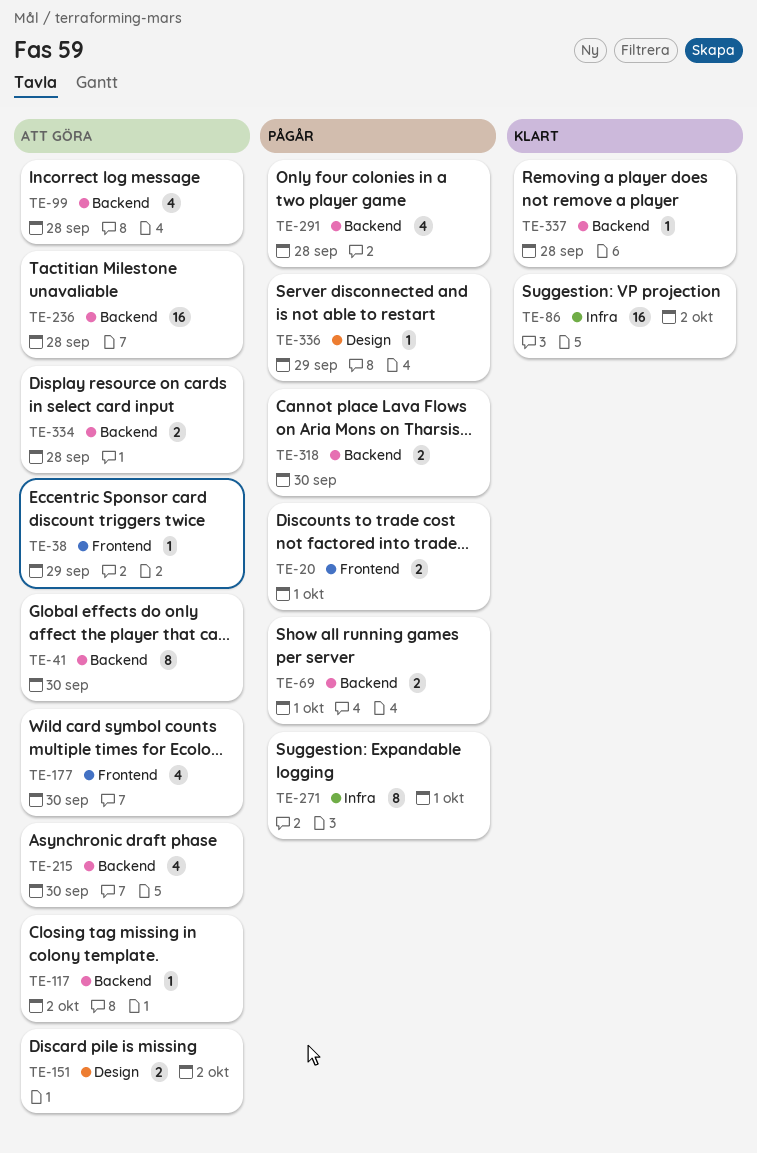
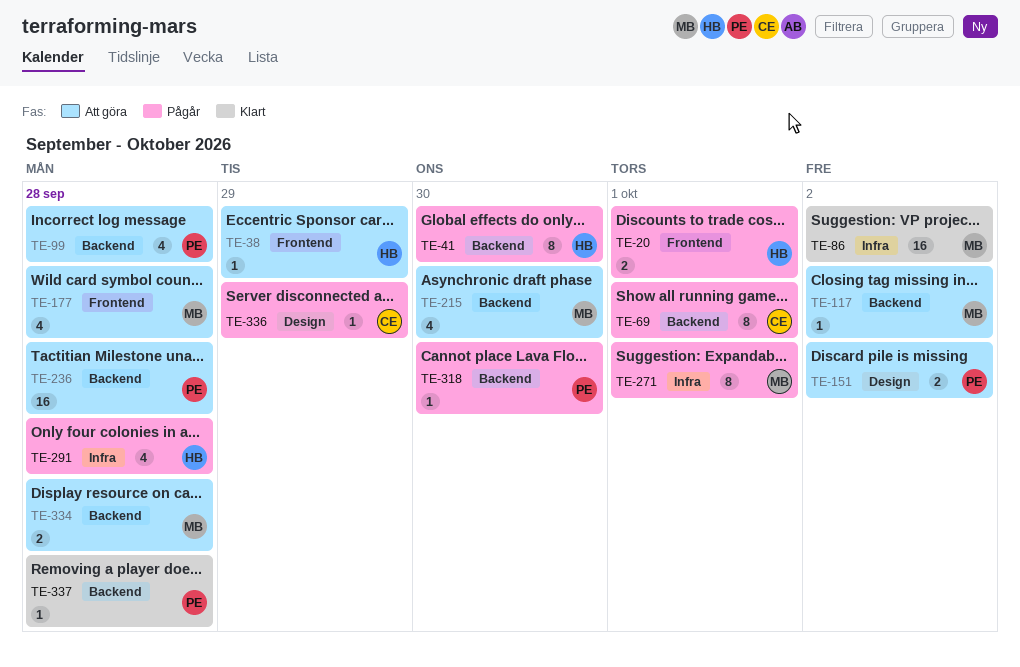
TE-41, status: Att göra -> Pågår
TE-69, estimate: 2 -> 8
TE-177, due: Sep 30 -> Sep 28
TE-291, label: Backend -> Infra
TE-318, estimate: 2 -> 1

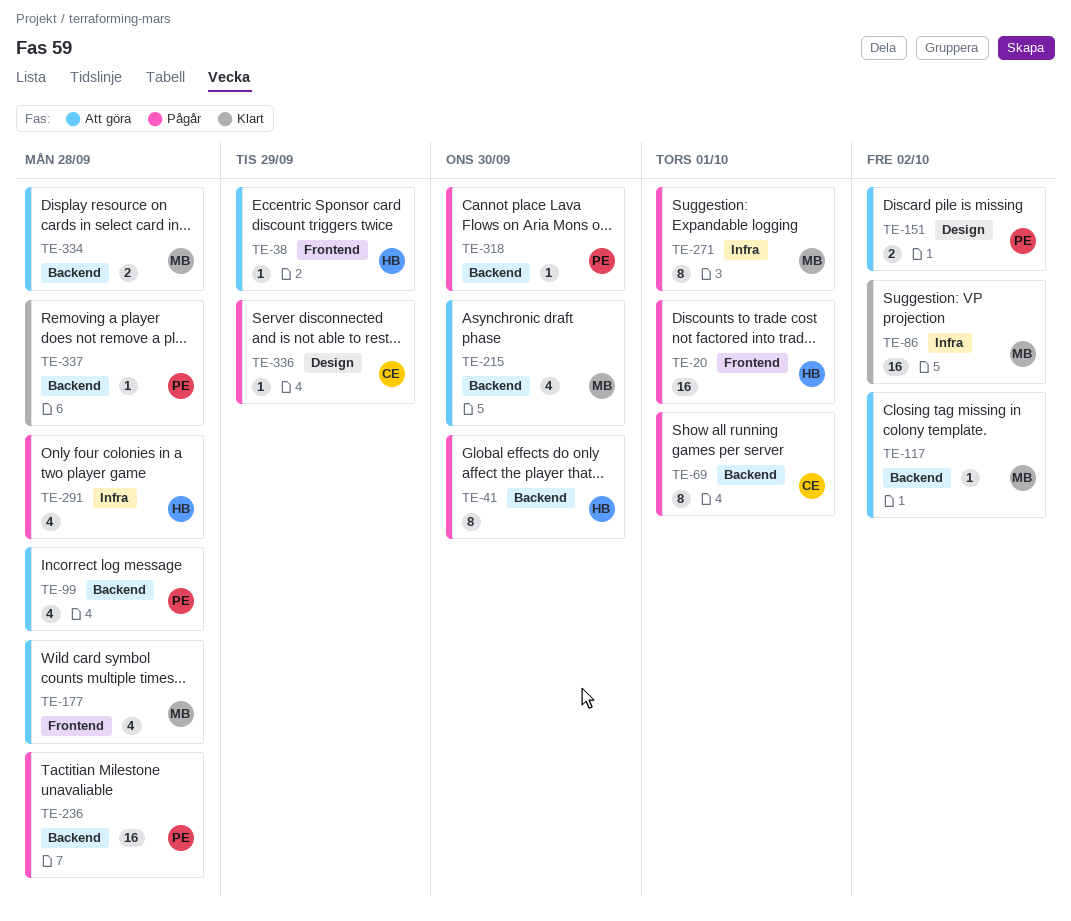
TE-20, estimate: 2 -> 16
TE-236, status: Att göra -> Pågår

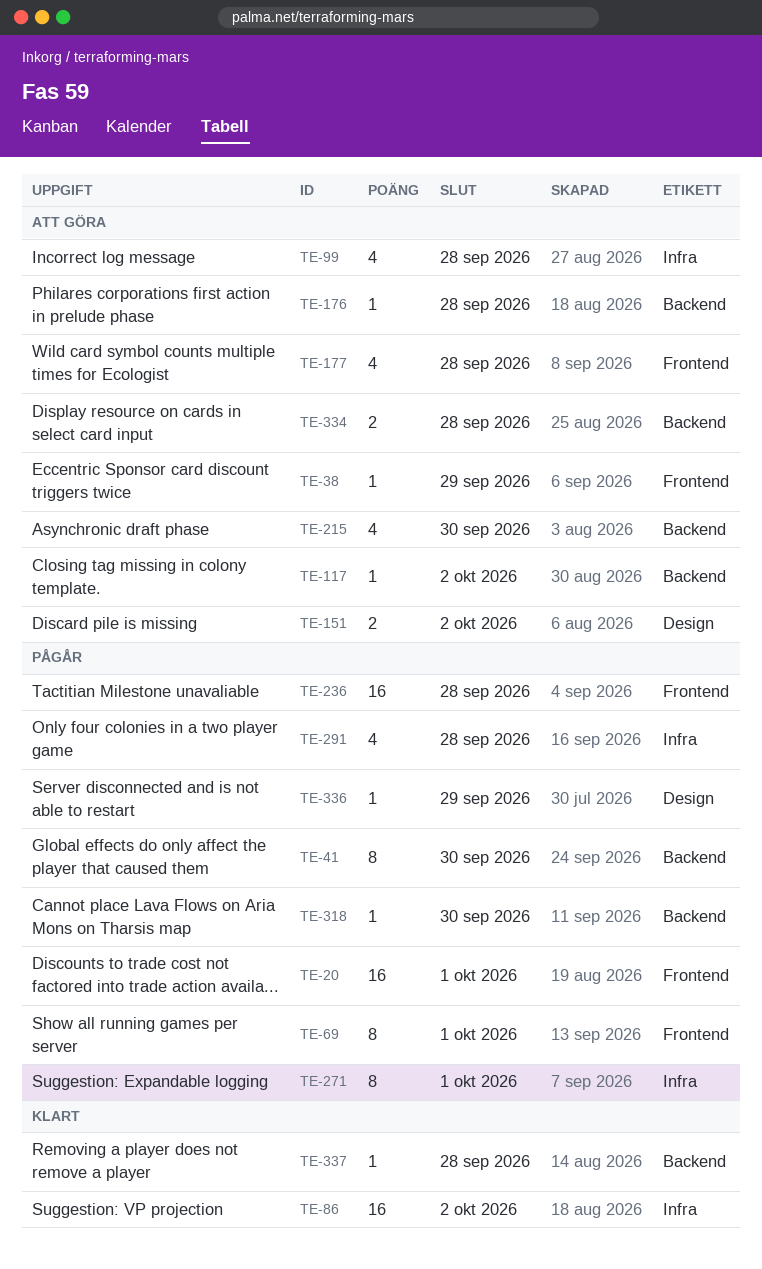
TE-69, label: Backend -> Frontend
TE-99, label: Backend -> Infra
TE-176: none -> present
TE-236, label: Backend -> Frontend

